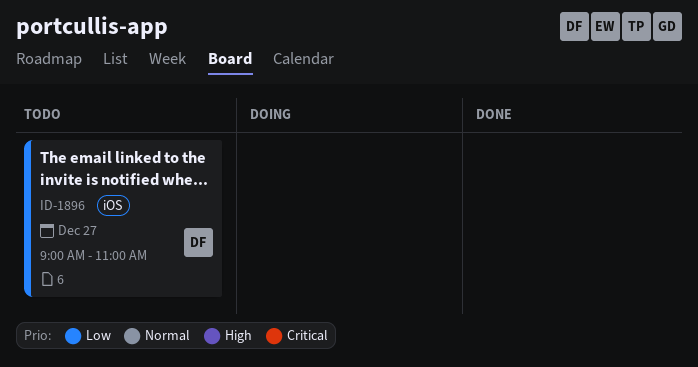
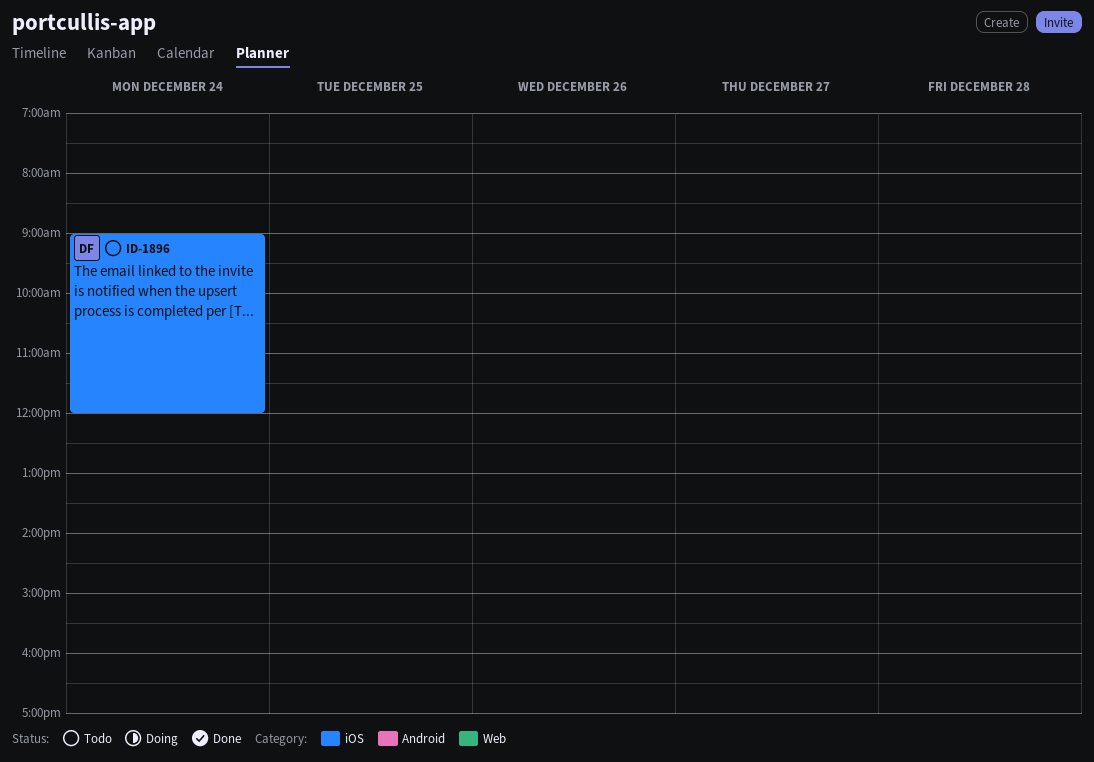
ID-1896, day: Dec 27 -> Dec 24
ID-1896, ends: 11:00 -> 12:00

